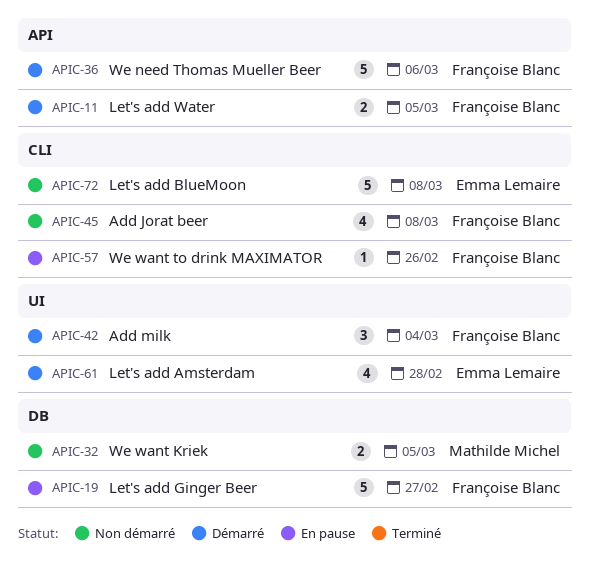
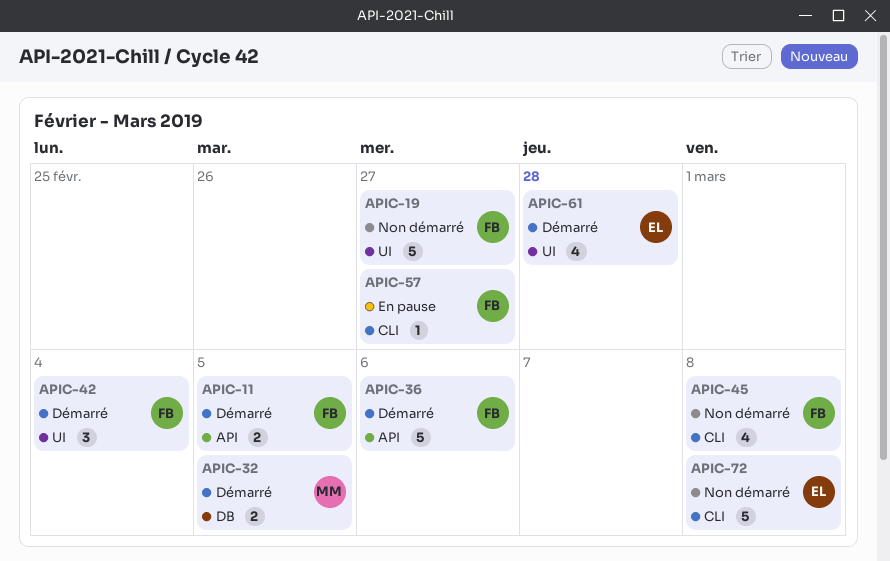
APIC-19, status: En pause -> Non démarré
APIC-19, label: DB -> UI
APIC-32, status: Non démarré -> Démarré
APIC-57, due: Feb 26 -> Feb 27

